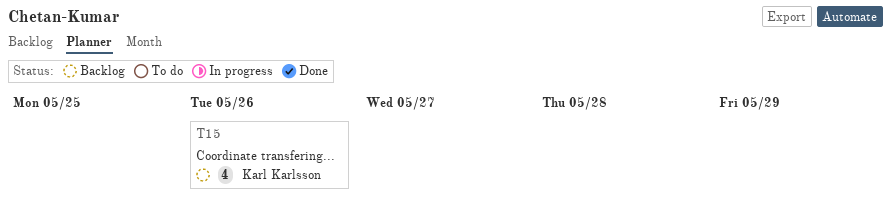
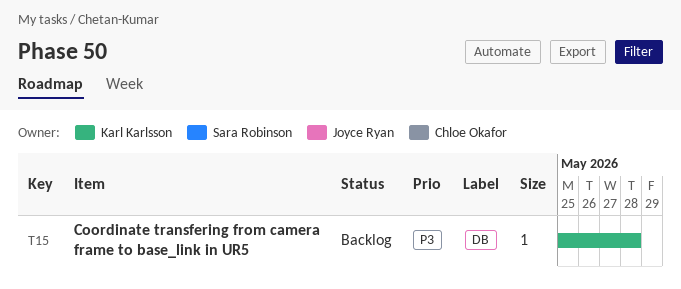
T15, estimate: 4 -> 1
T15, due: May 26 -> May 28

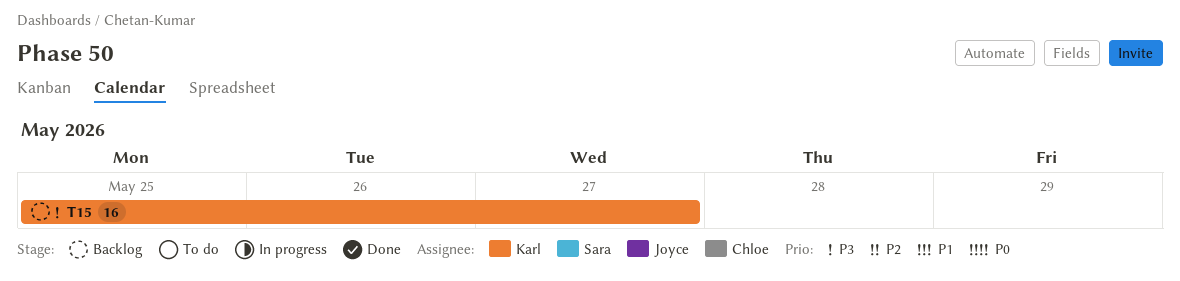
T15, estimate: 1 -> 16
T15, due: May 28 -> May 27

